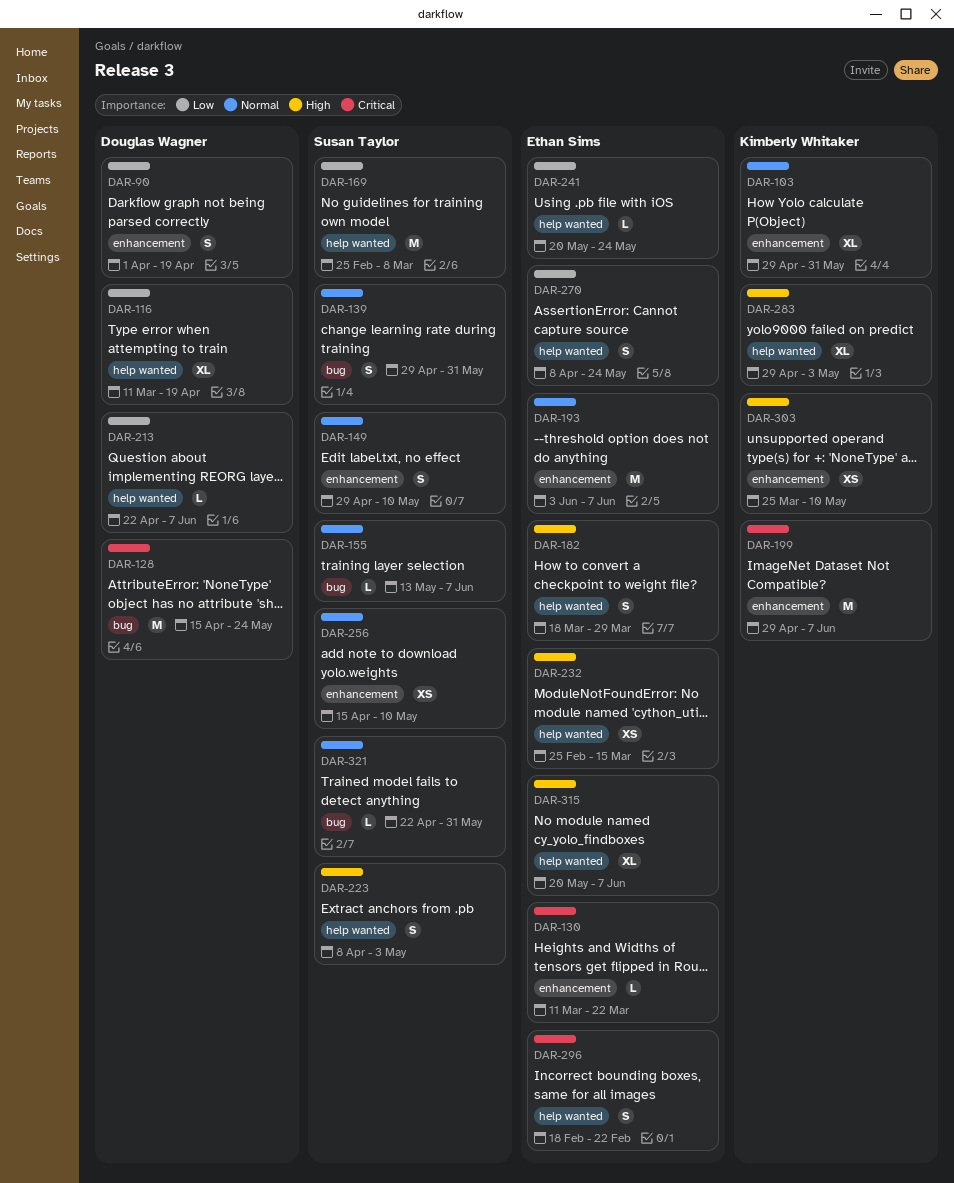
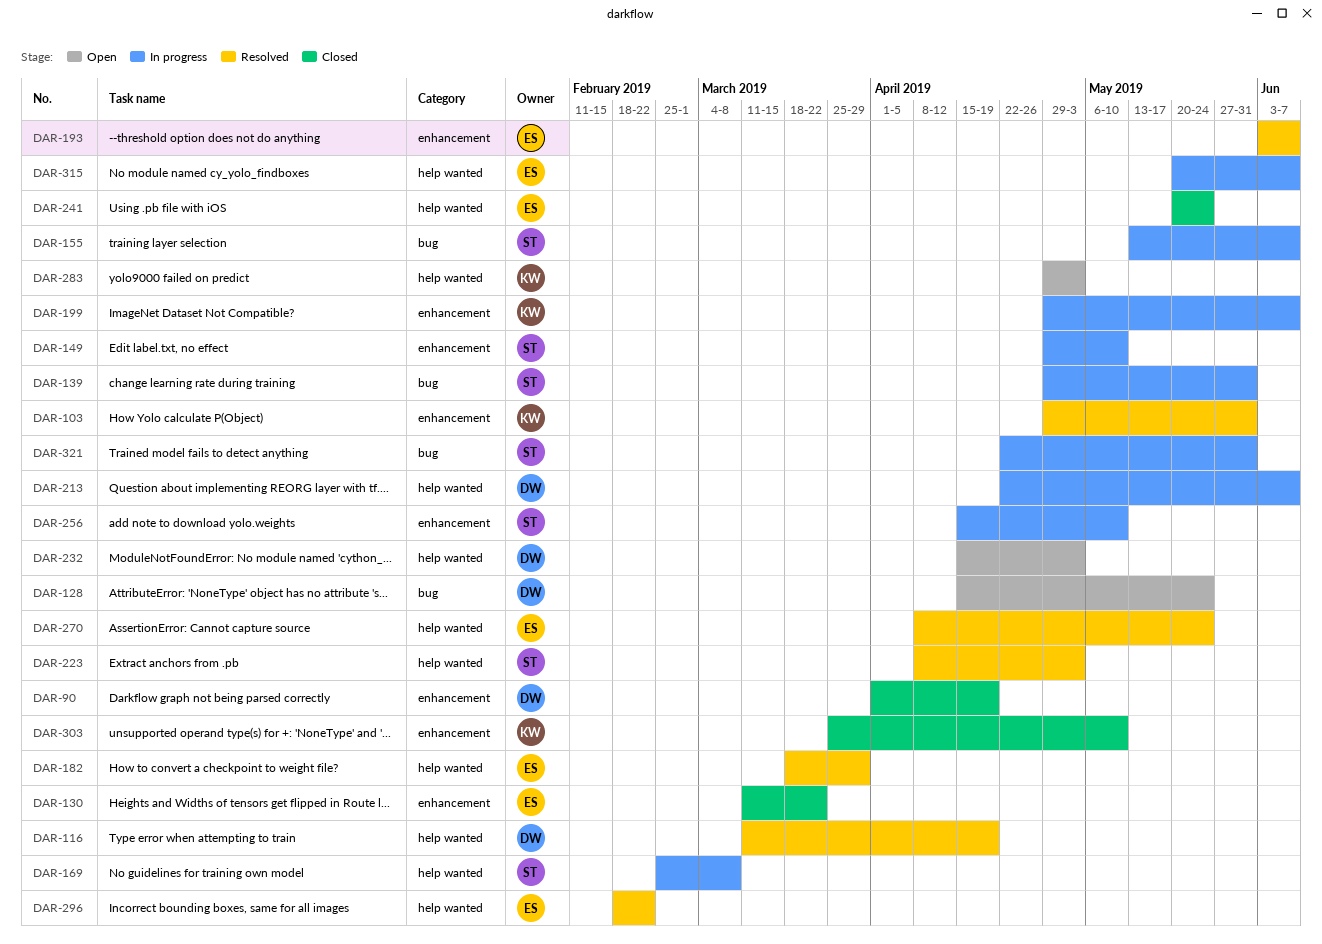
DAR-232, owner: Ethan Sims -> Douglas Wagner
DAR-232, start: Feb 25 -> Apr 15
DAR-232, due: Mar 15 -> May 3

